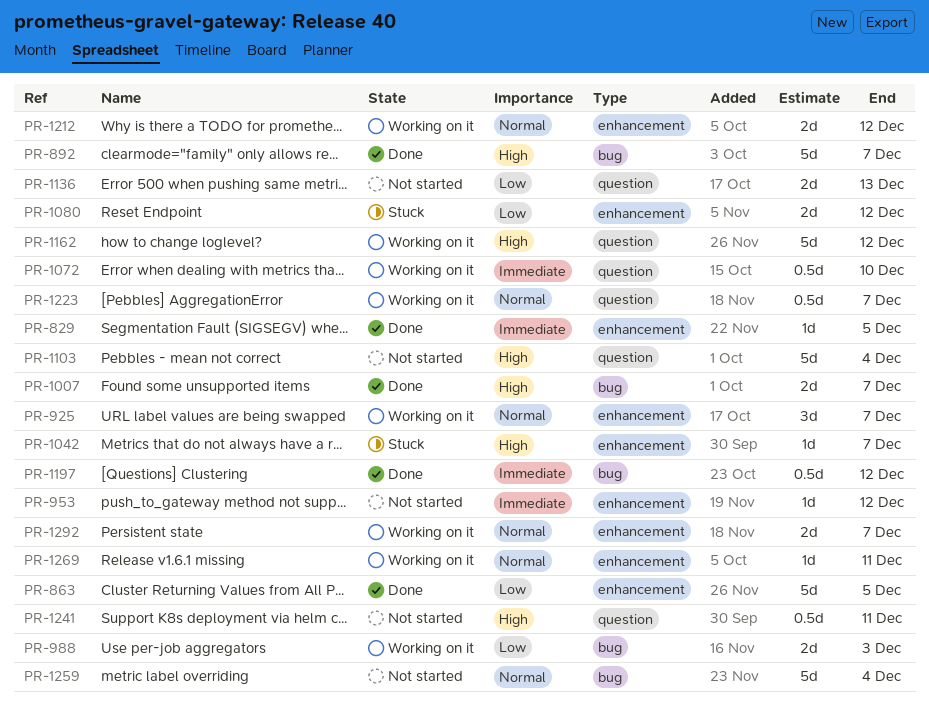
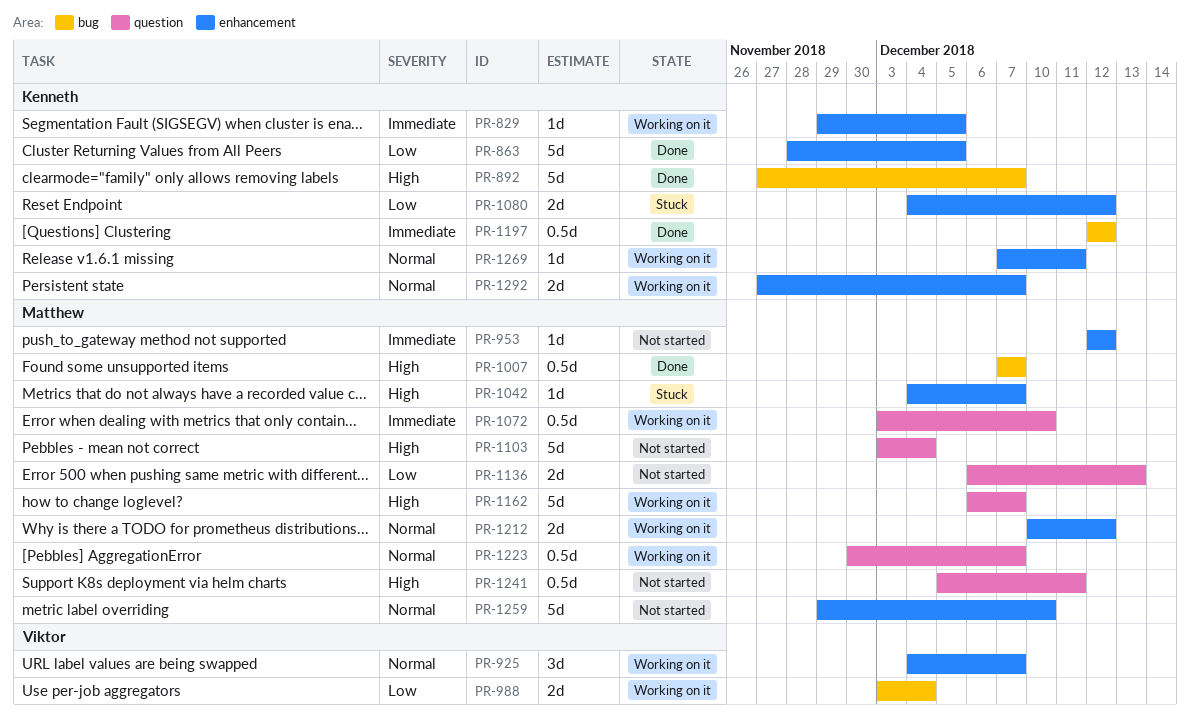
PR-829, status: Done -> Working on it
PR-988, due: Dec 3 -> Dec 4
PR-1007, estimate: 2d -> 0.5d
PR-1162, due: Dec 12 -> Dec 7
PR-1259, label: bug -> enhancement
PR-1259, due: Dec 4 -> Dec 10

